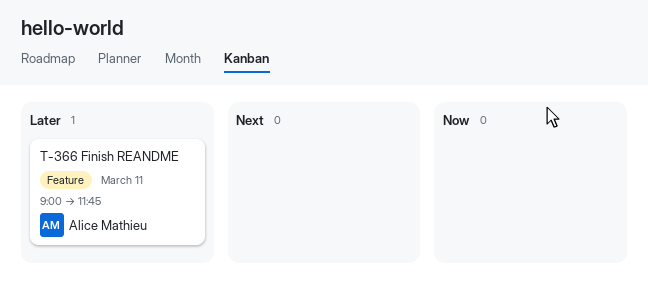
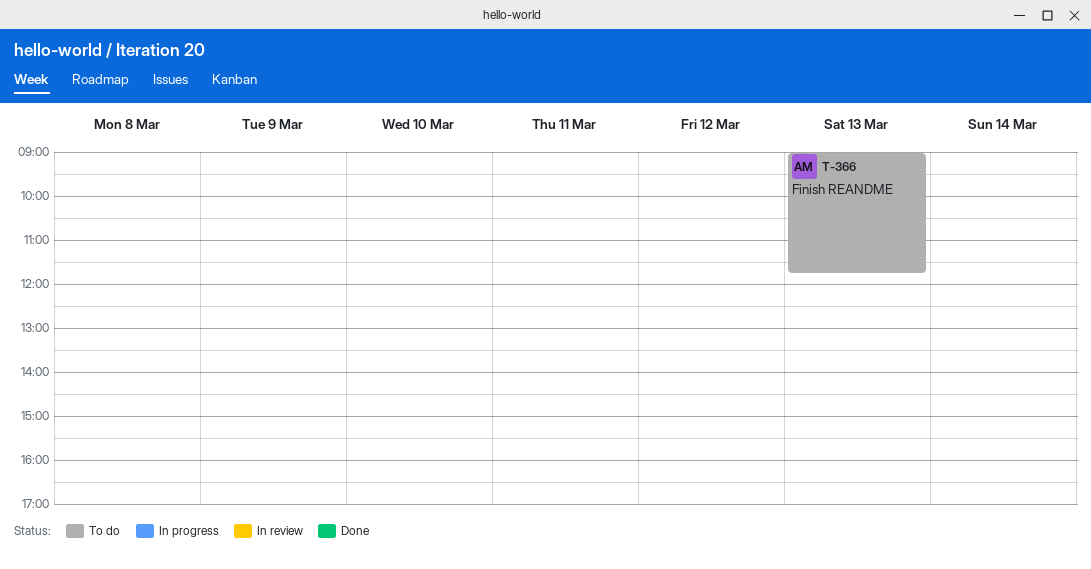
T-366, day: Mar 11 -> Mar 13

